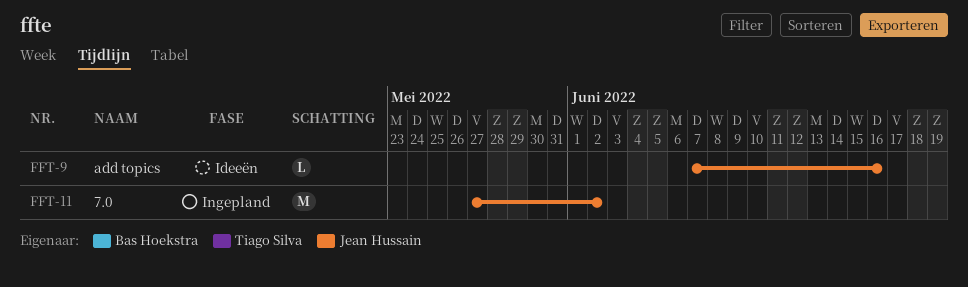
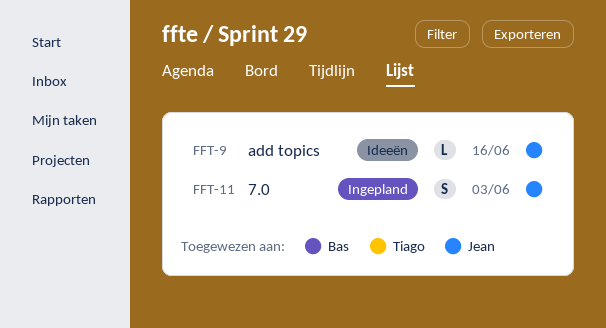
FFT-11, estimate: M -> S
FFT-11, due: Jun 2 -> Jun 3

